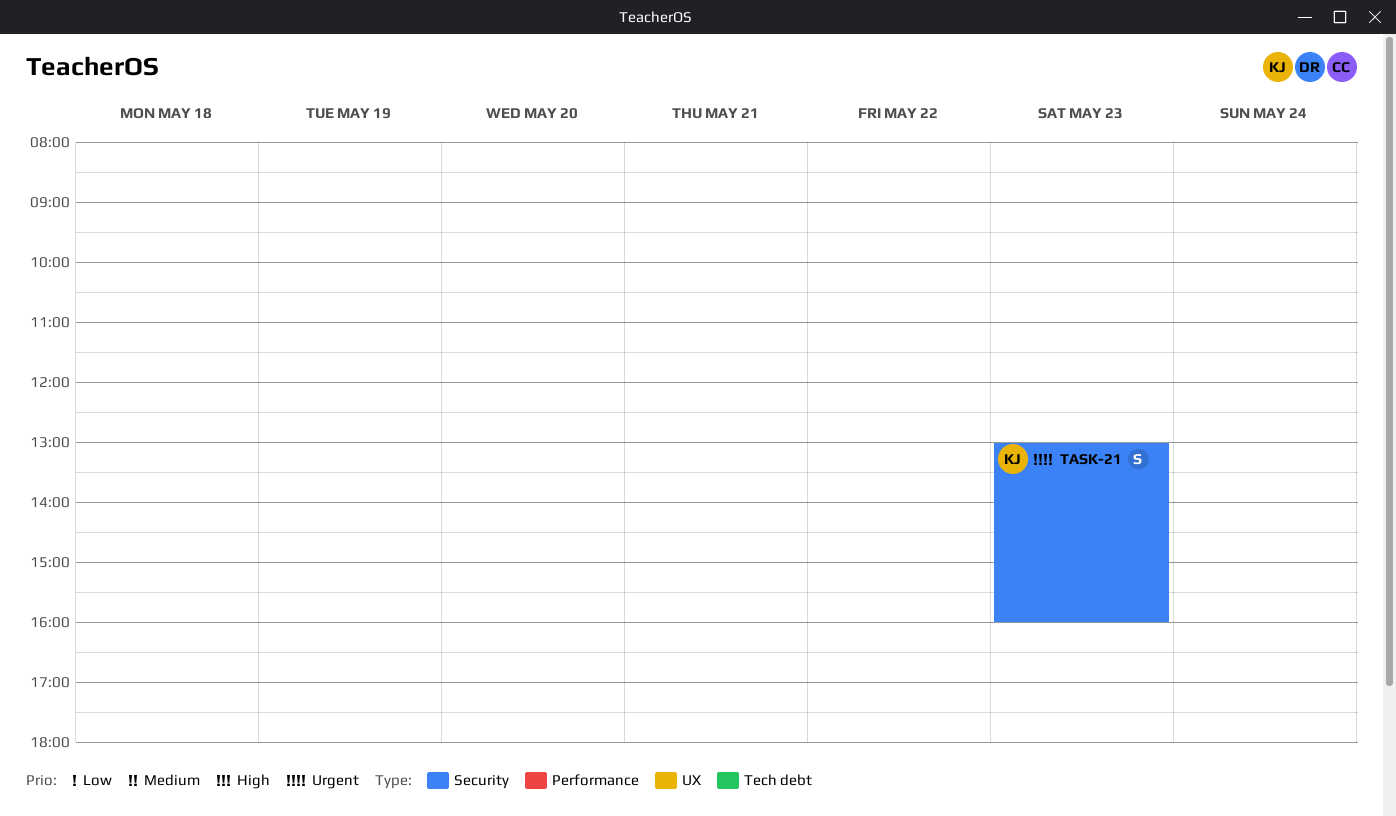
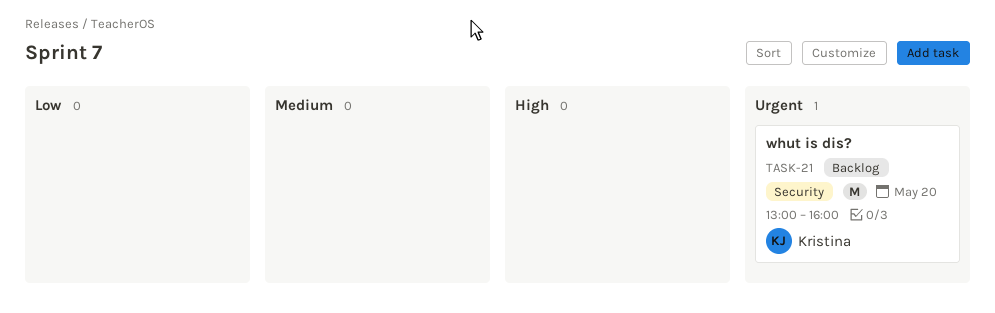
TASK-21, estimate: S -> M
TASK-21, day: May 23 -> May 20

